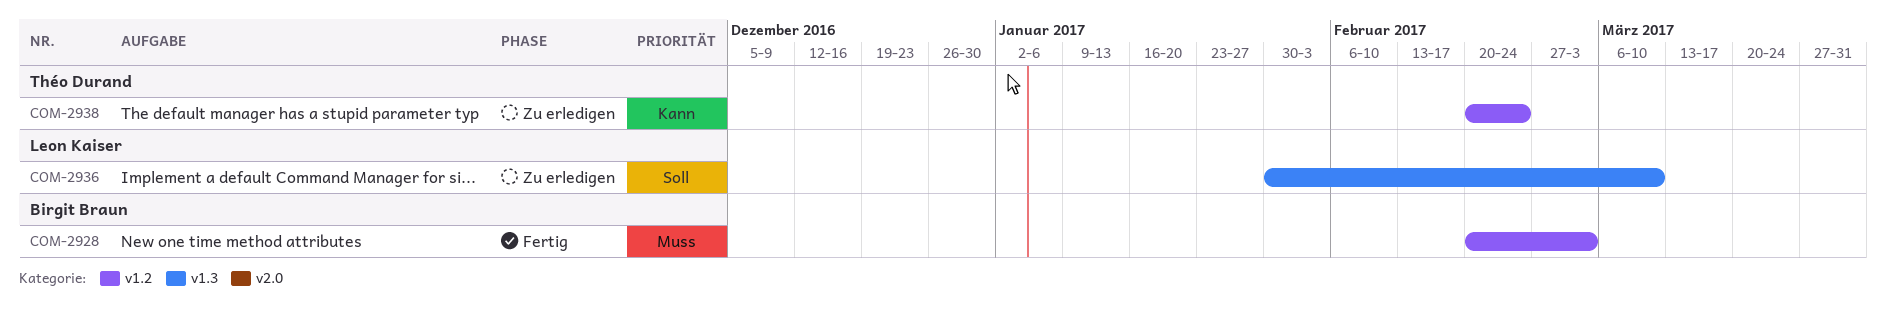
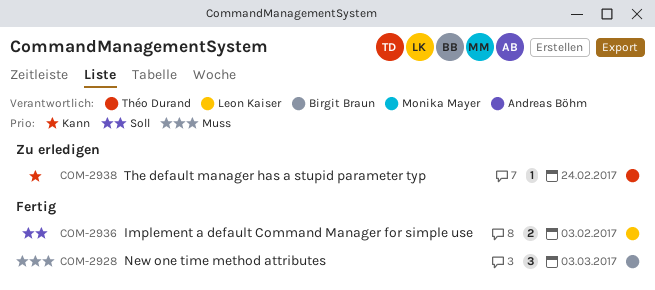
COM-2936, status: Zu erledigen -> Fertig
COM-2936, due: Mar 10 -> Feb 3

